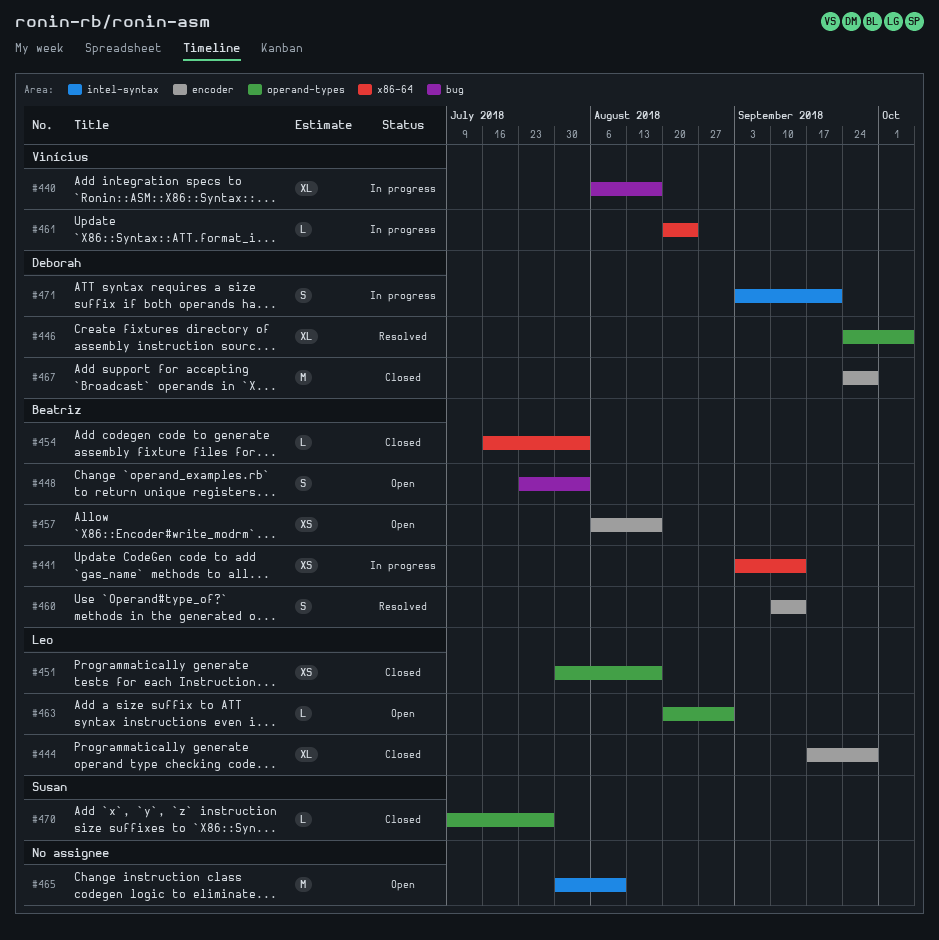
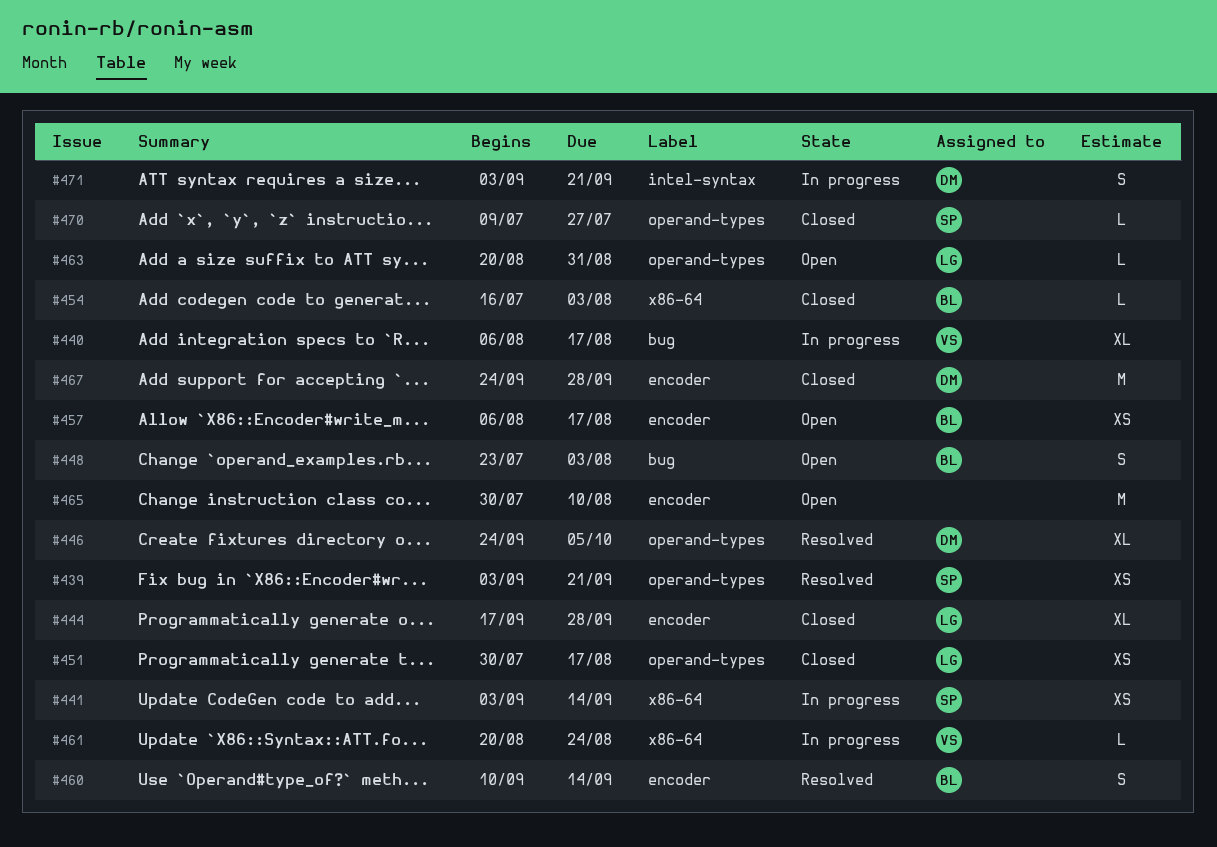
#439: none -> present
#441, owner: Beatriz -> Susan
#465, label: intel-syntax -> encoder

